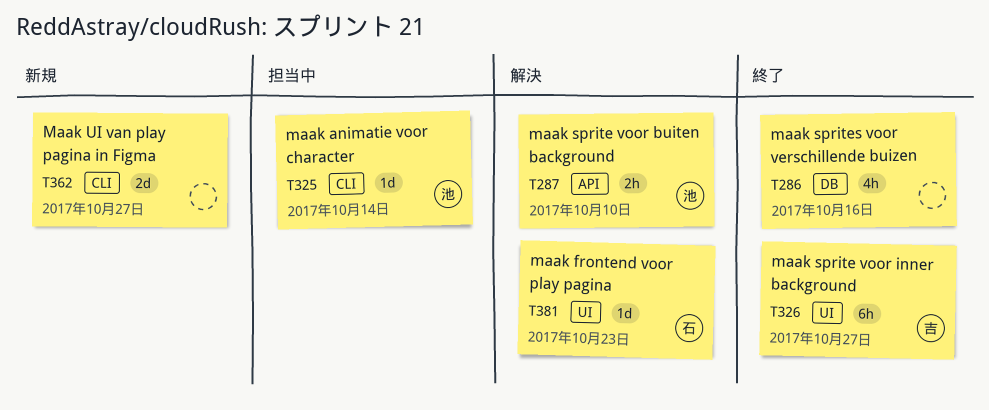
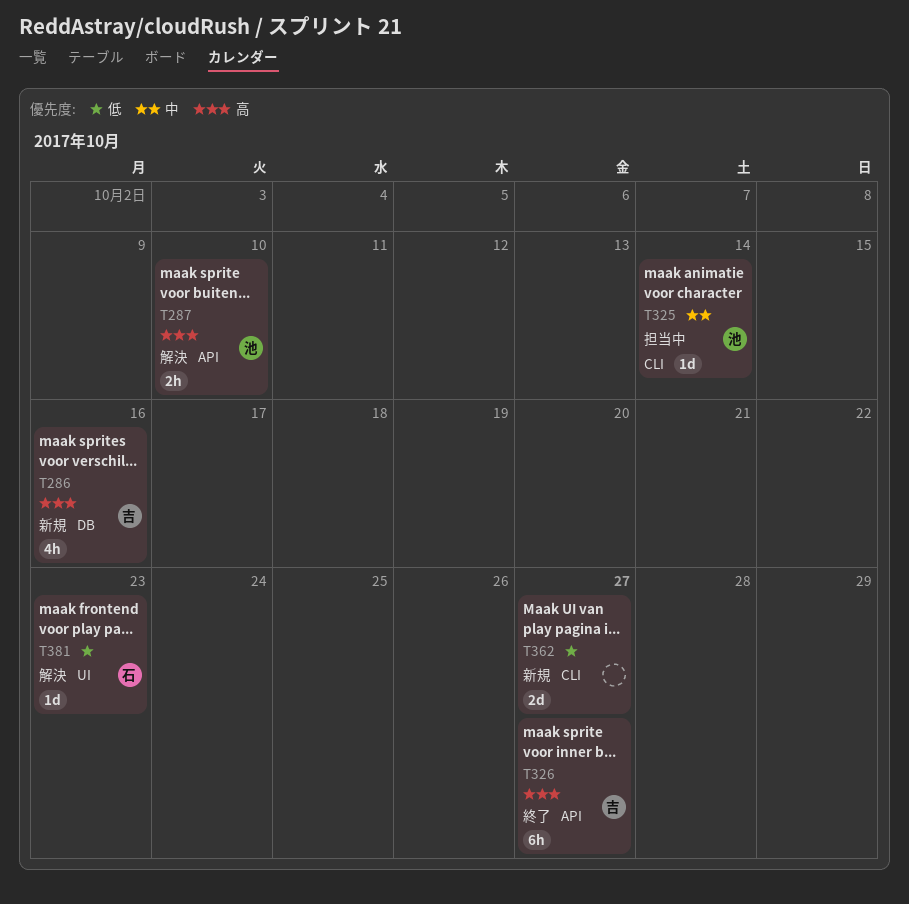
T286, status: 終了 -> 新規
T286, owner: none -> 吉
T326, label: UI -> API

